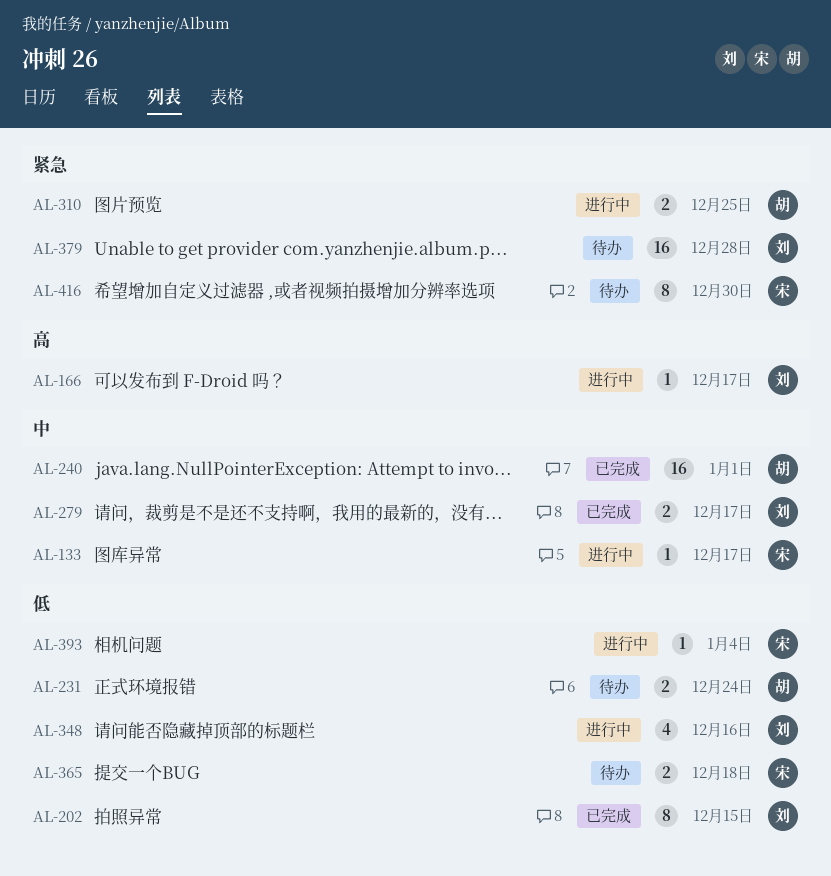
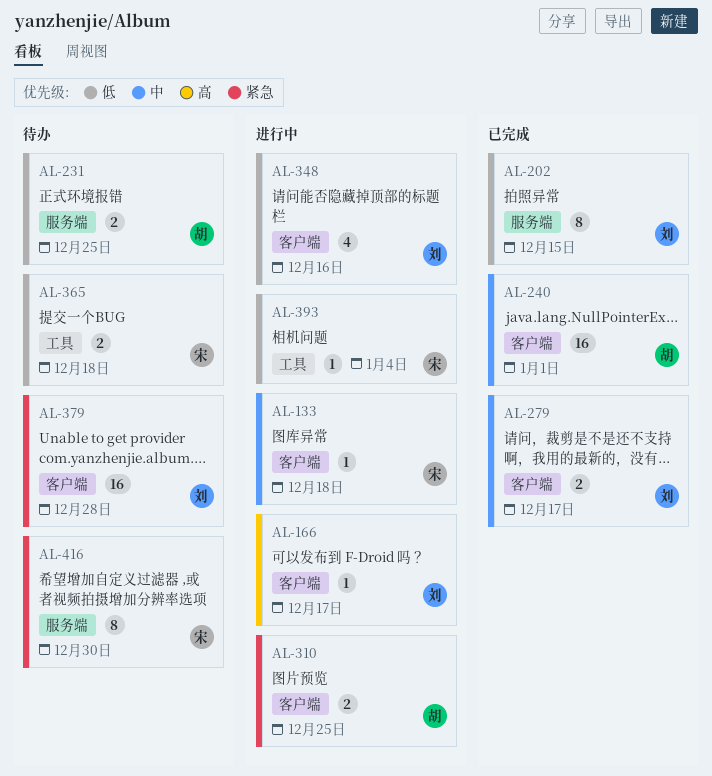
AL-133, due: Dec 17 -> Dec 18
AL-231, due: Dec 24 -> Dec 25

